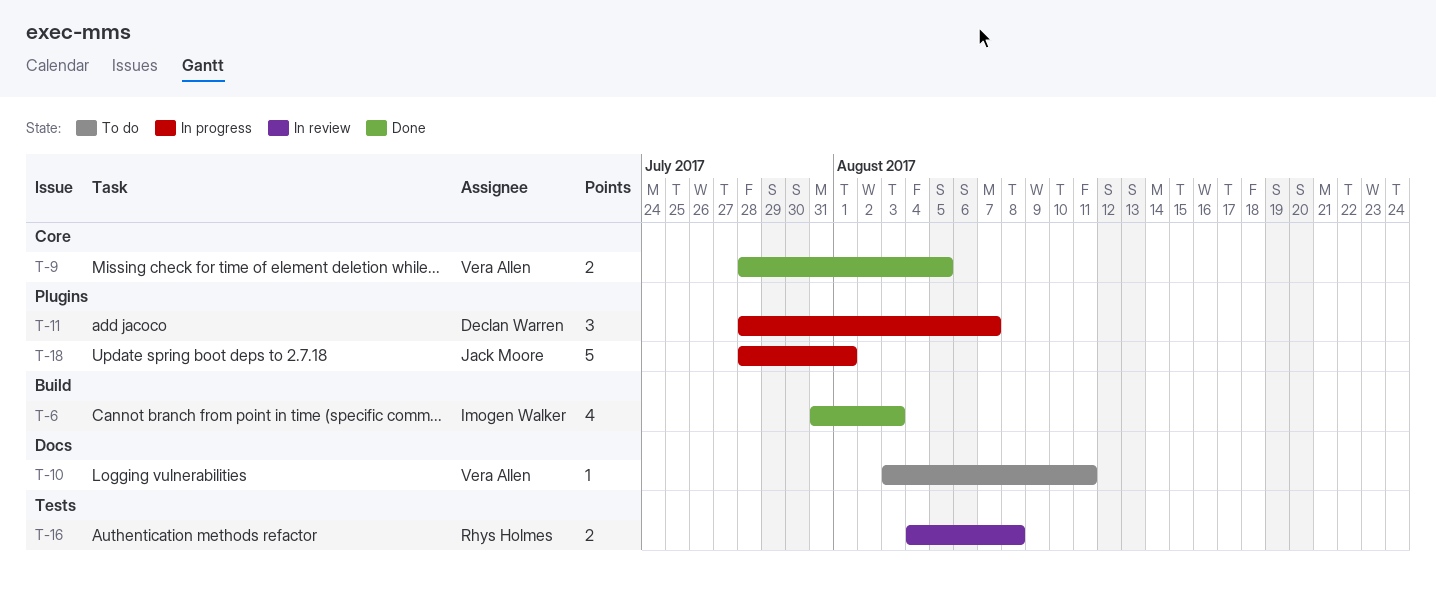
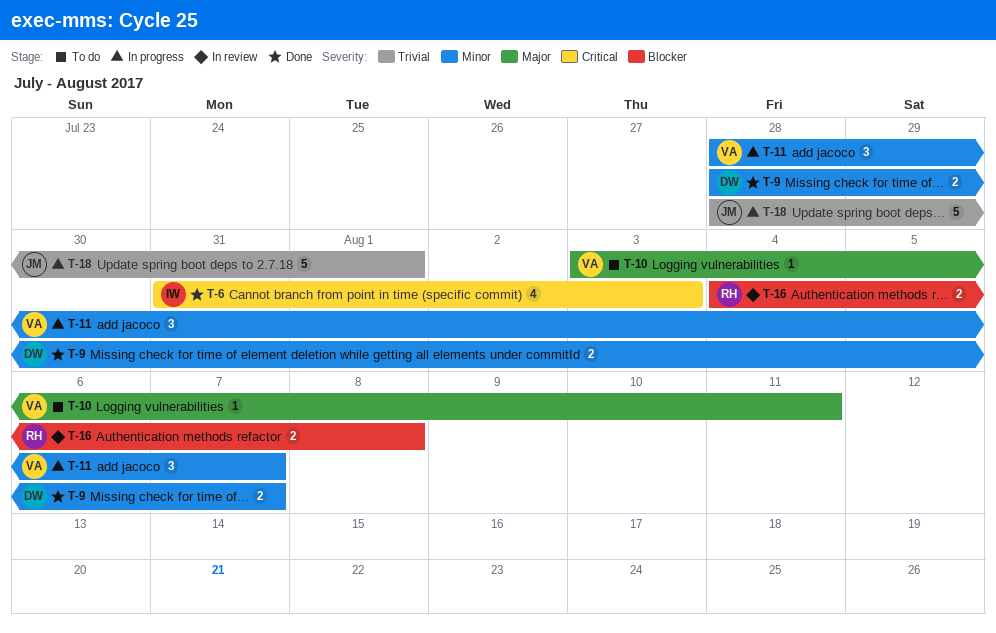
T-9, owner: Vera Allen -> Declan Warren
T-9, due: Aug 5 -> Aug 7
T-11, owner: Declan Warren -> Vera Allen

